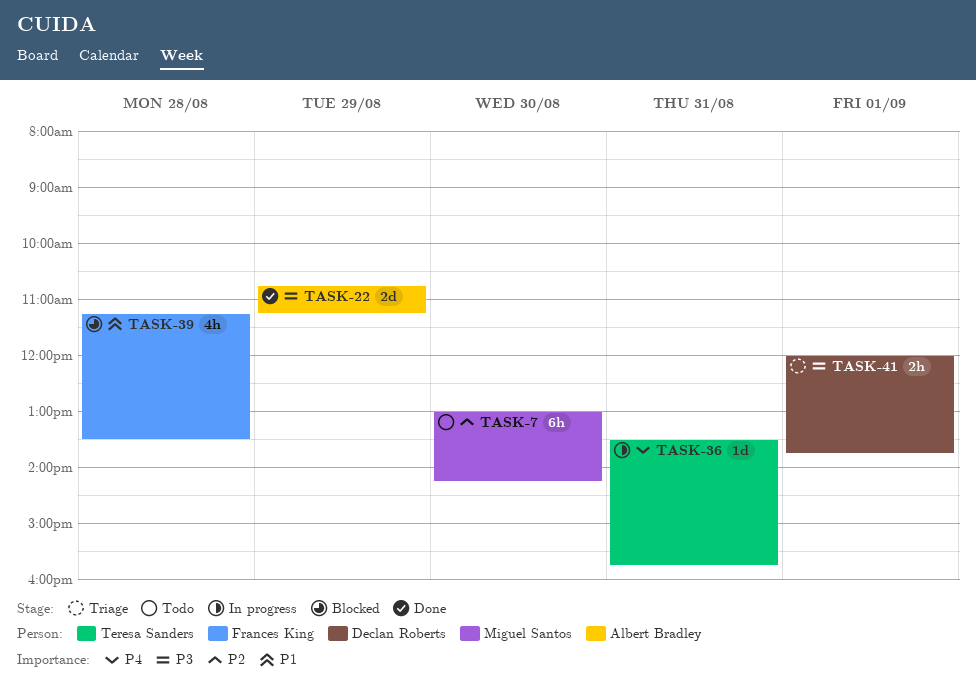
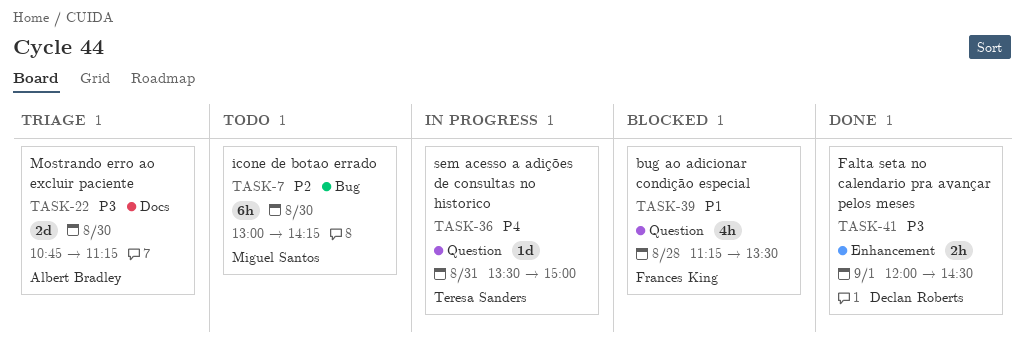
TASK-22, status: Done -> Triage
TASK-22, day: Aug 29 -> Aug 30
TASK-36, ends: 15:45 -> 15:00
TASK-41, status: Triage -> Done
TASK-41, ends: 13:45 -> 14:30

